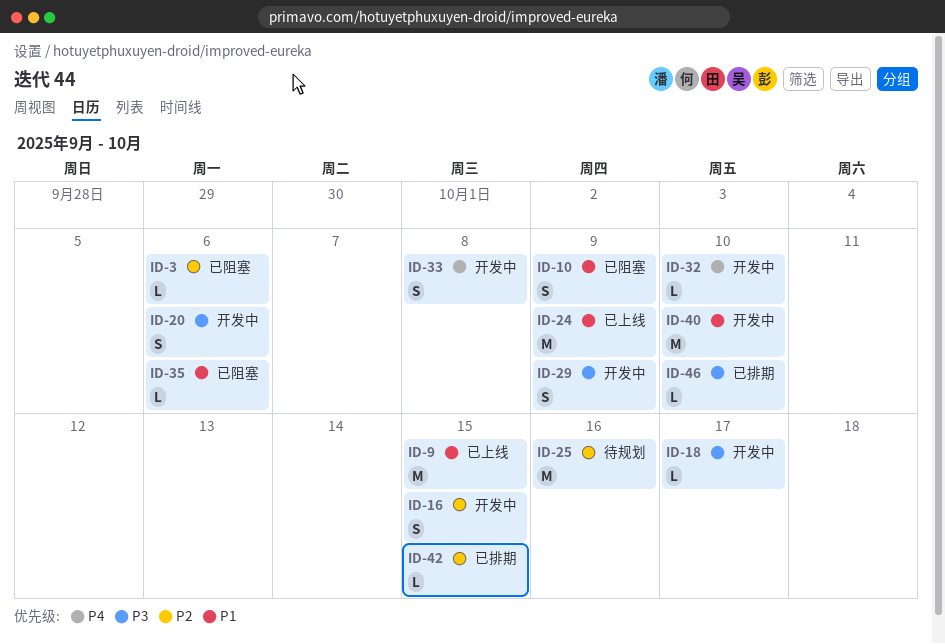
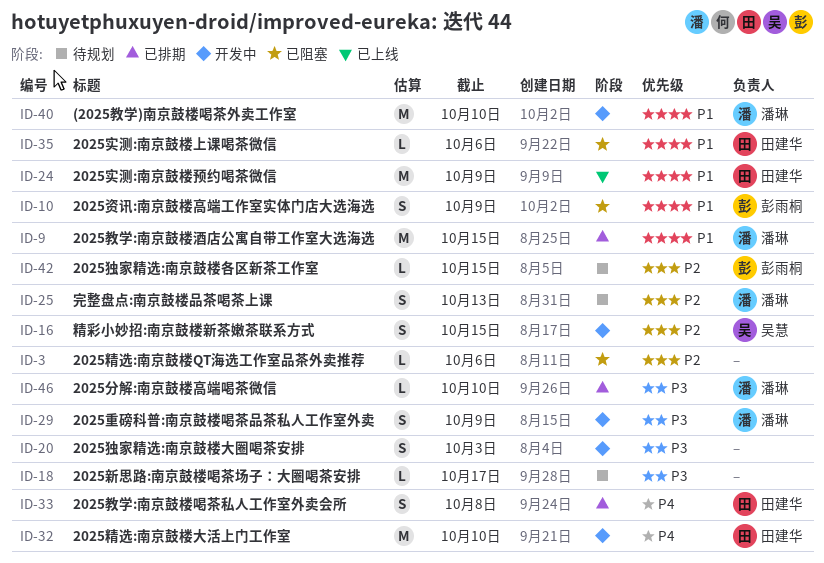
ID-9, status: 已上线 -> 已排期
ID-18, status: 开发中 -> 待规划
ID-20, due: Oct 6 -> Oct 3
ID-25, estimate: M -> S
ID-25, due: Oct 16 -> Oct 13
ID-32, estimate: L -> M
ID-33, status: 开发中 -> 已排期
ID-42, status: 已排期 -> 待规划

